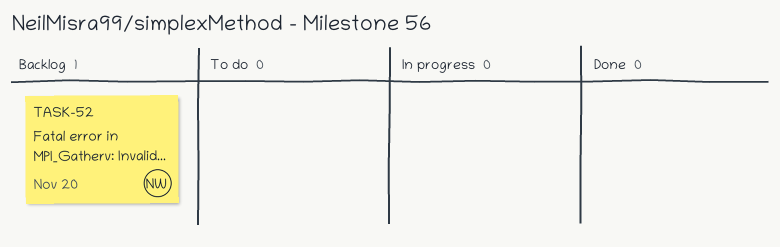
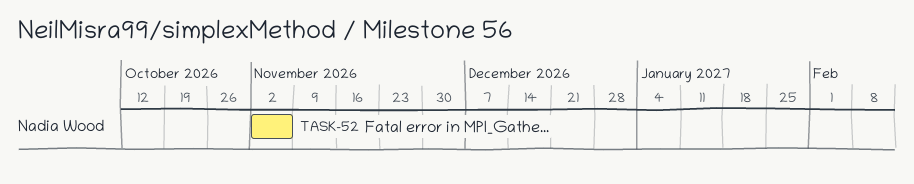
TASK-52, due: Nov 20 -> Nov 6

